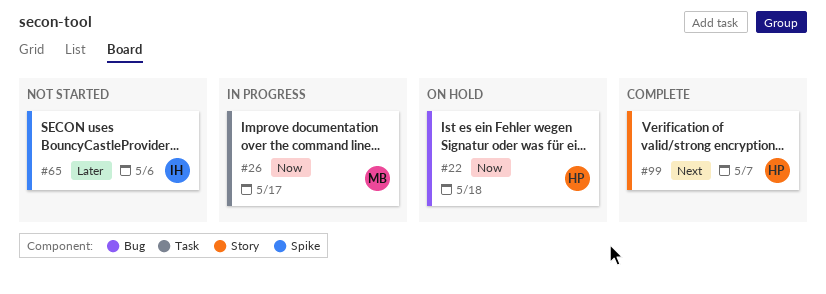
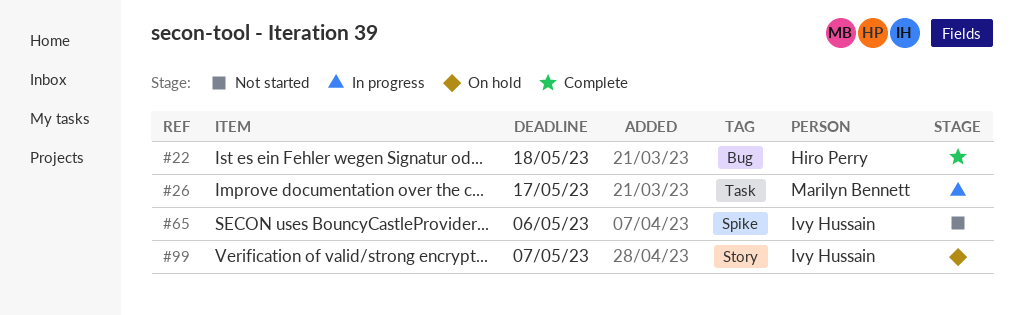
#22, status: On hold -> Complete
#99, status: Complete -> On hold
#99, owner: Hiro Perry -> Ivy Hussain

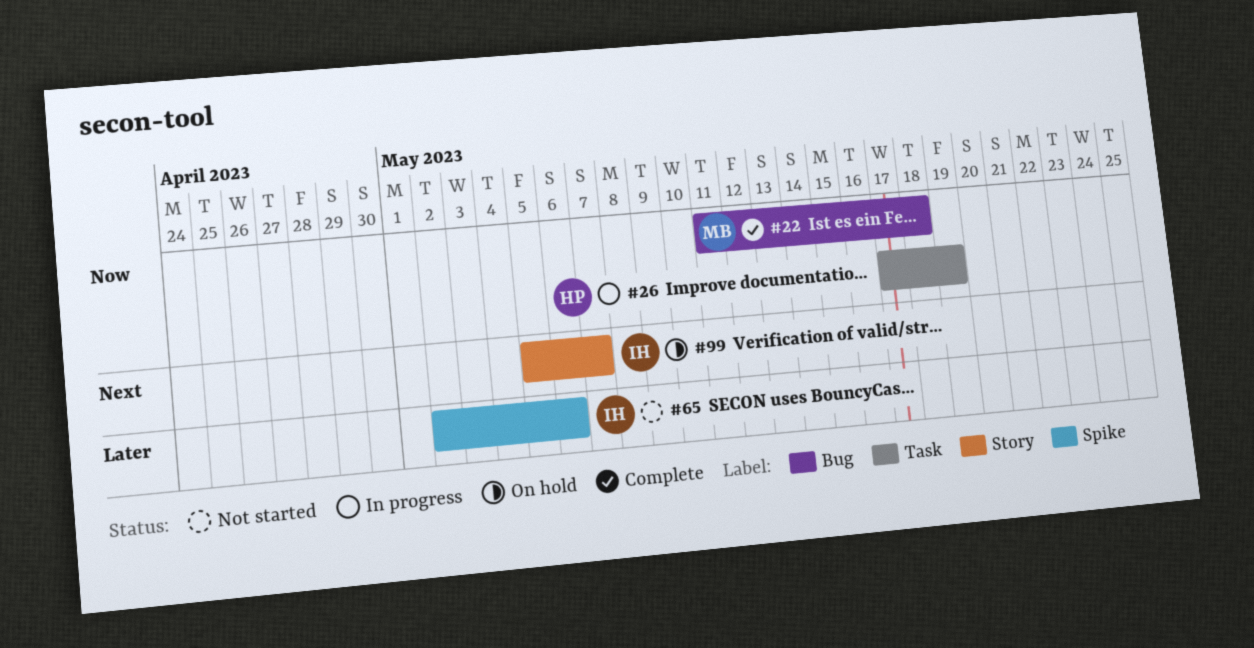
#22, owner: Hiro Perry -> Marilyn Bennett
#26, owner: Marilyn Bennett -> Hiro Perry
#26, due: May 17 -> May 19

